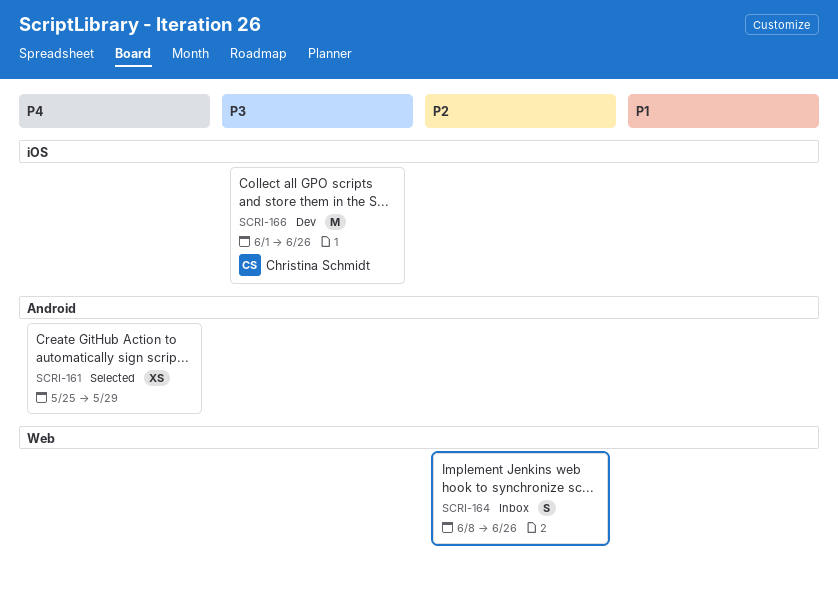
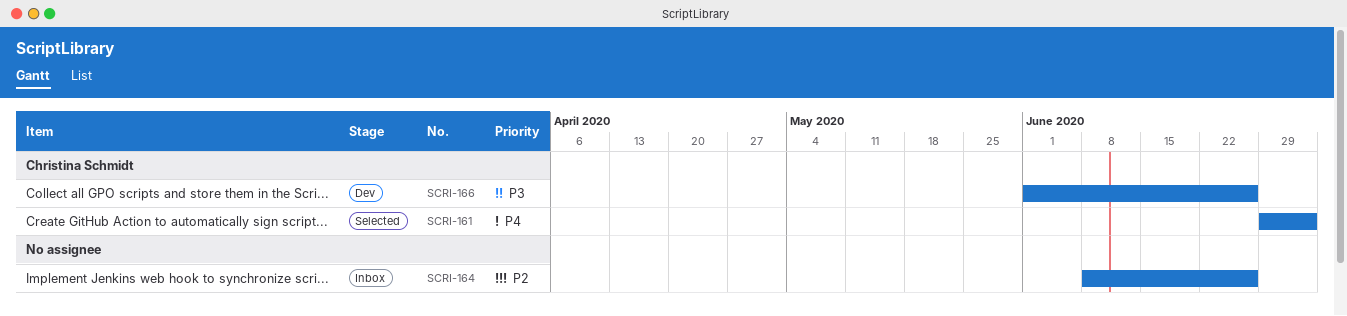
SCRI-161, owner: none -> Christina Schmidt
SCRI-161, start: May 25 -> Jun 29
SCRI-161, due: May 29 -> Jul 3

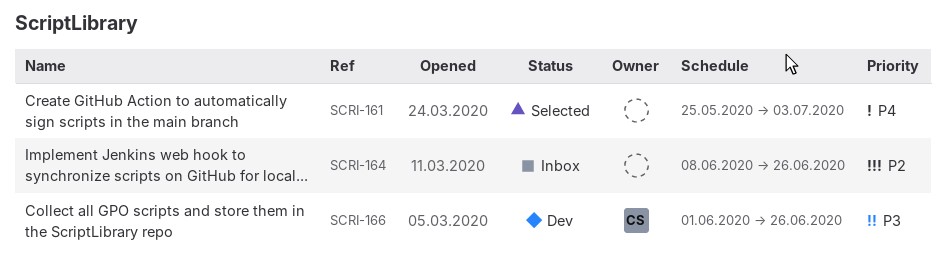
SCRI-161, owner: Christina Schmidt -> none
SCRI-161, start: Jun 29 -> May 25

